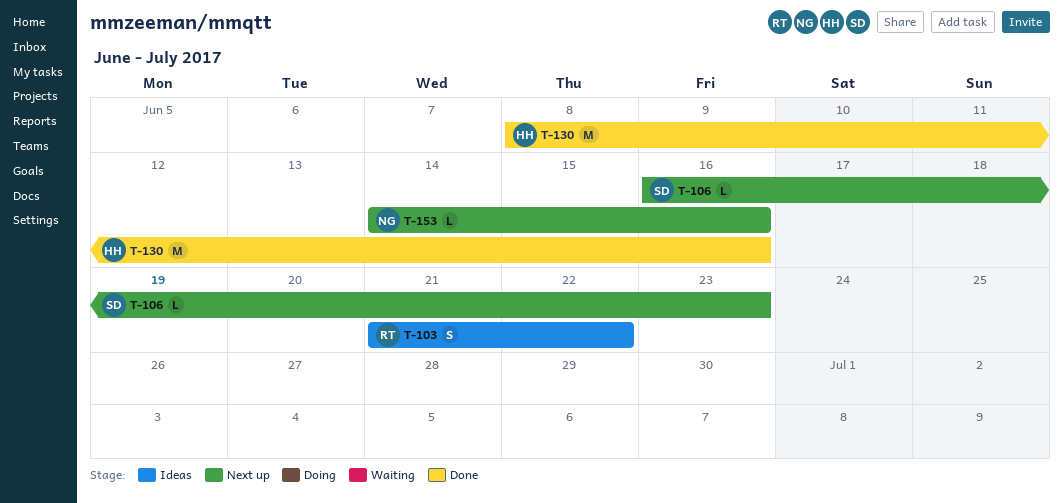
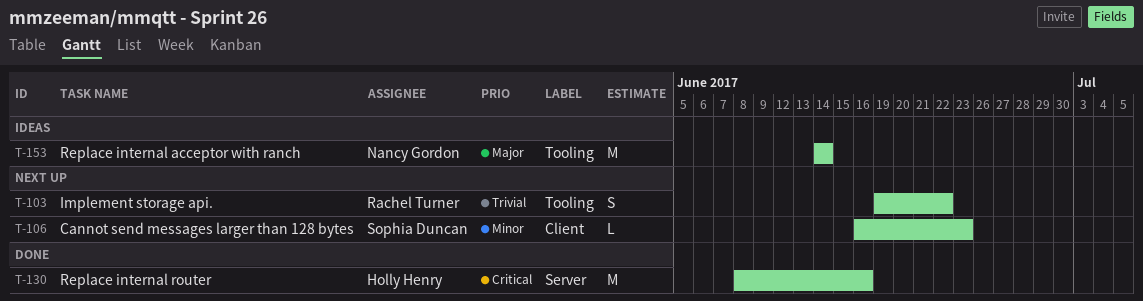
T-103, status: Ideas -> Next up
T-103, start: Jun 21 -> Jun 19
T-153, status: Next up -> Ideas
T-153, estimate: L -> M
T-153, due: Jun 16 -> Jun 14

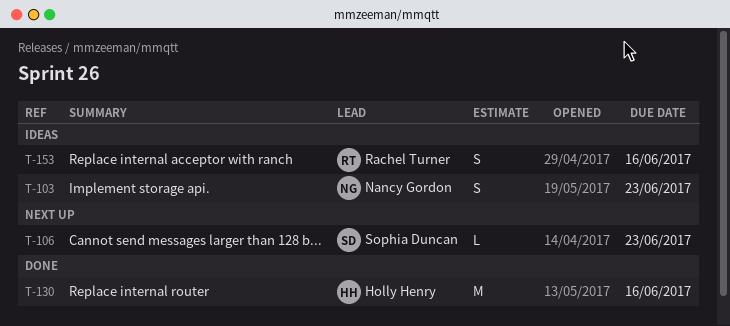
T-103, status: Next up -> Ideas
T-103, owner: Rachel Turner -> Nancy Gordon
T-103, due: Jun 22 -> Jun 23
T-153, owner: Nancy Gordon -> Rachel Turner
T-153, estimate: M -> S
T-153, due: Jun 14 -> Jun 16

